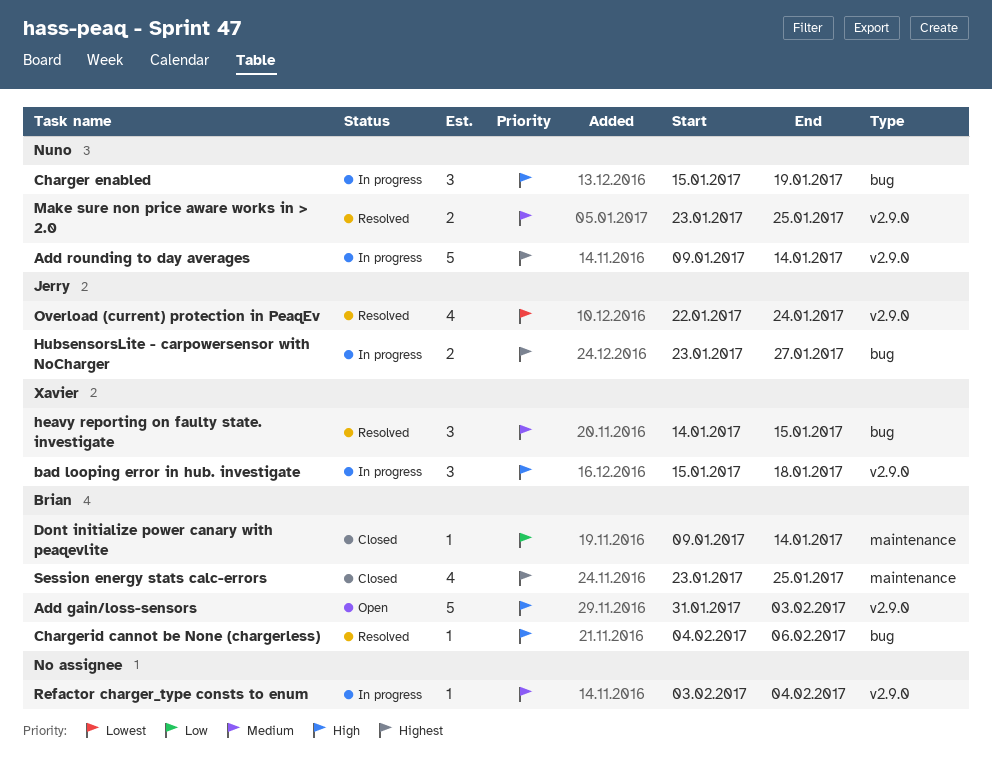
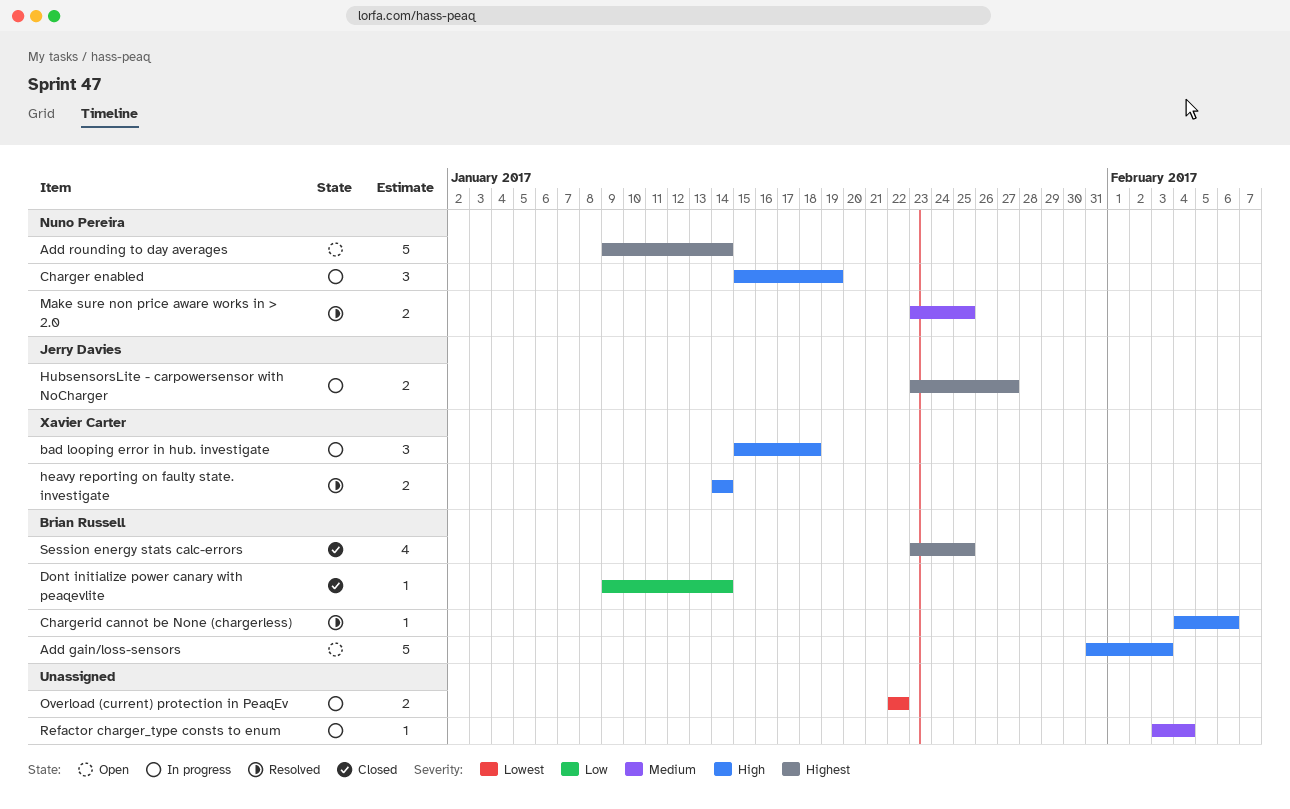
Add rounding to day averages, status: In progress -> Open
heavy reporting on faulty state. investigate, priority: Medium -> High
heavy reporting on faulty state. investigate, estimate: 3 -> 2
heavy reporting on faulty state. investigate, due: Jan 15 -> Jan 14
Overload (current) protection in PeaqEv, status: Resolved -> In progress
Overload (current) protection in PeaqEv, owner: Jerry Davies -> none
Overload (current) protection in PeaqEv, estimate: 4 -> 2
Overload (current) protection in PeaqEv, due: Jan 24 -> Jan 22

